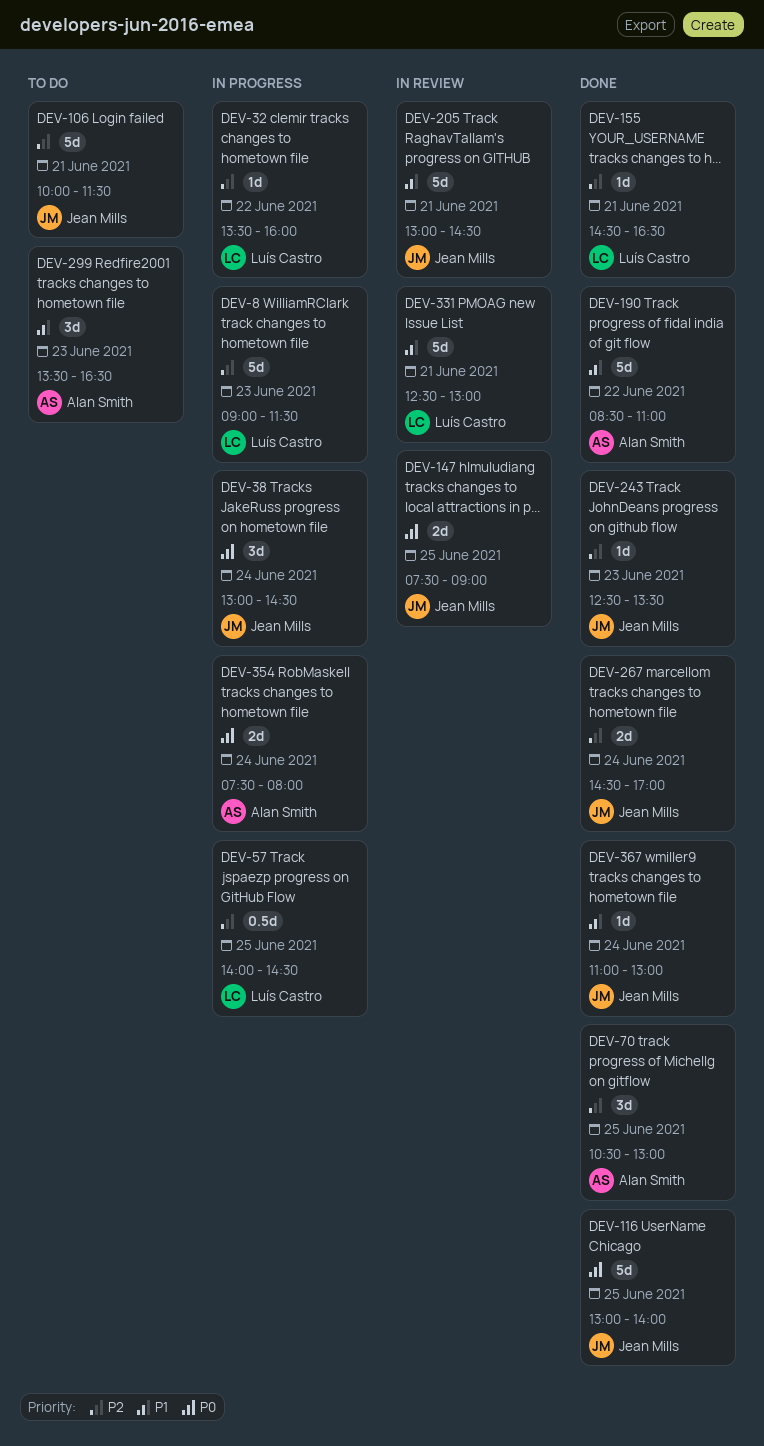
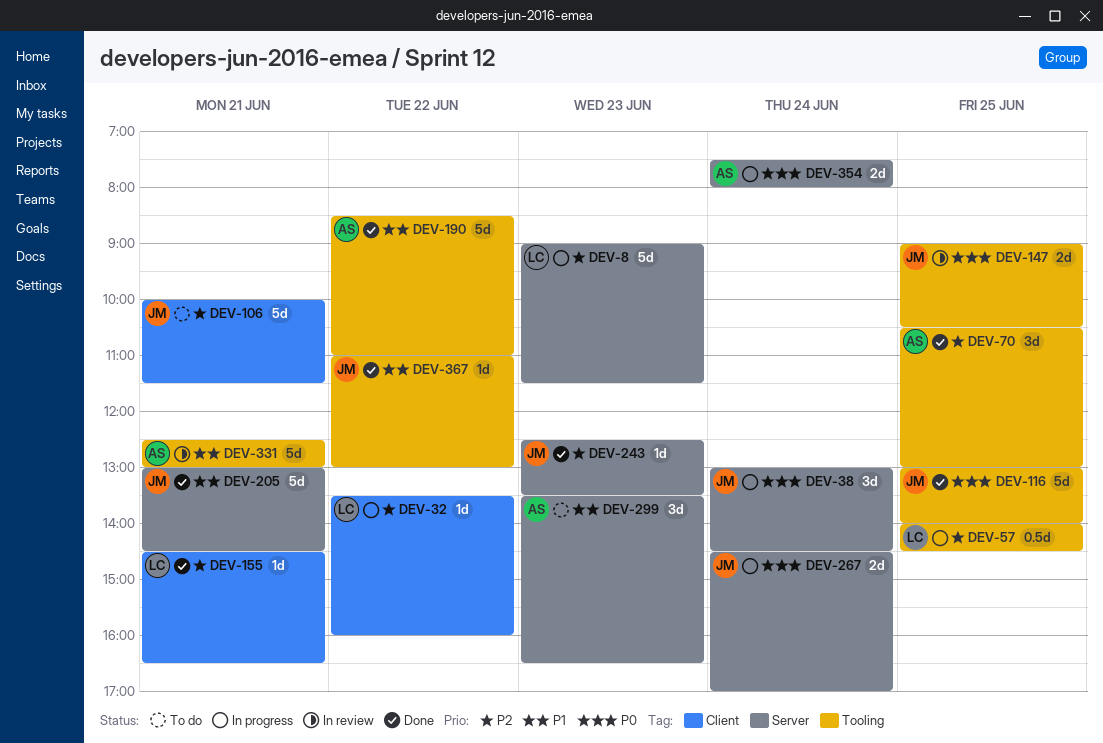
DEV-147, begins: 07:30 -> 09:00
DEV-147, ends: 09:00 -> 10:30
DEV-205, status: In review -> Done
DEV-267, status: Done -> In progress
DEV-267, priority: P2 -> P0
DEV-331, owner: Luís Castro -> Alan Smith
DEV-367, day: Jun 24 -> Jun 22

